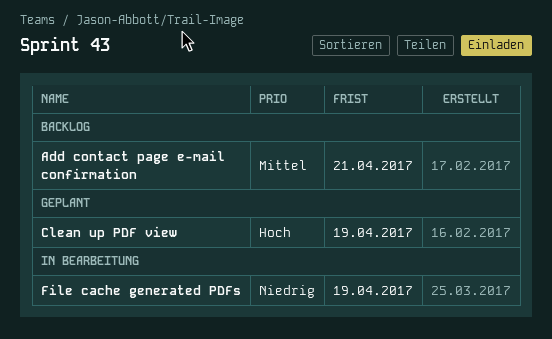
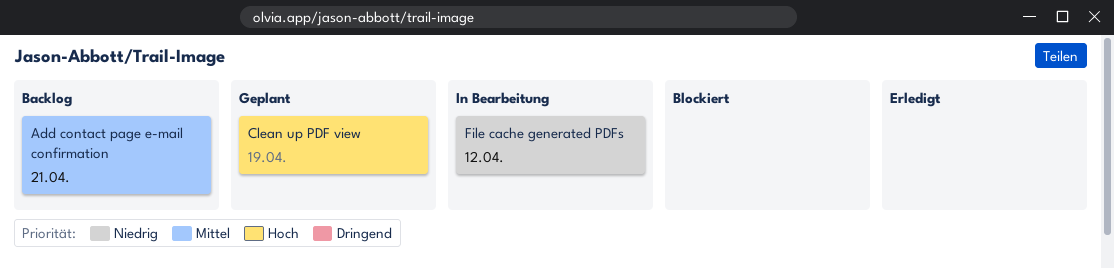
File cache generated PDFs, due: Apr 19 -> Apr 12

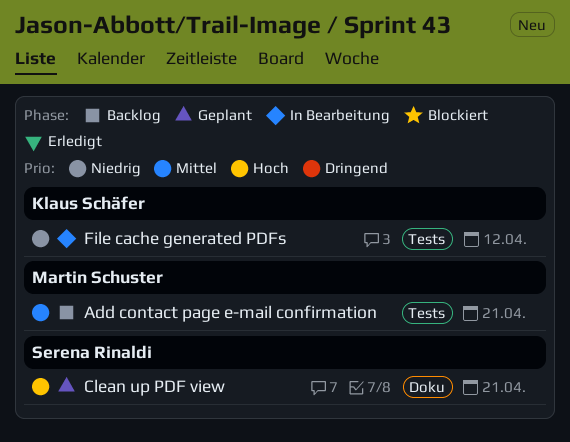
Clean up PDF view, due: Apr 19 -> Apr 21

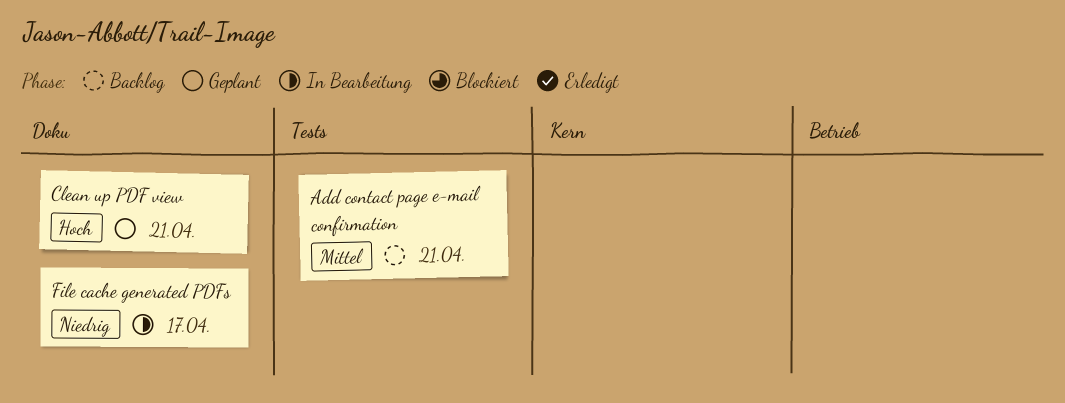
File cache generated PDFs, label: Tests -> Doku
File cache generated PDFs, due: Apr 12 -> Apr 17

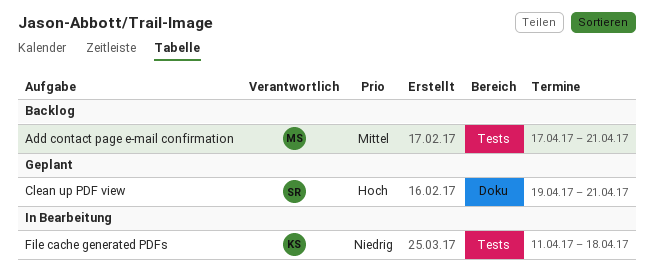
File cache generated PDFs, label: Doku -> Tests
File cache generated PDFs, due: Apr 17 -> Apr 18

